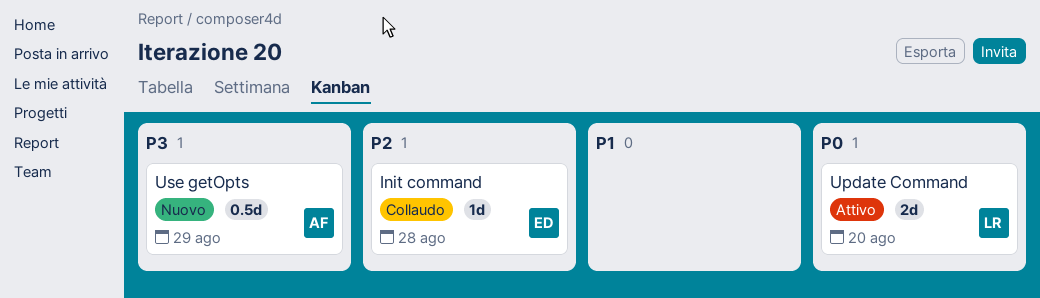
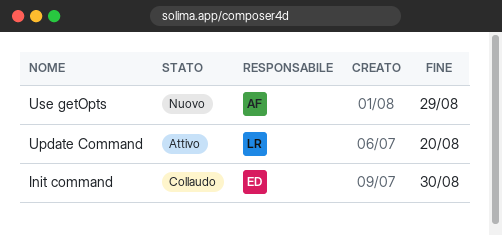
Init command, due: Aug 28 -> Aug 30

